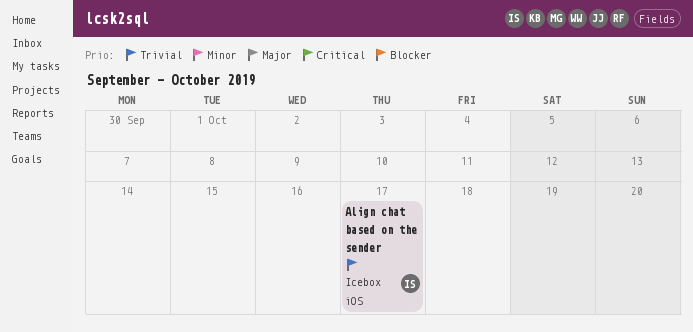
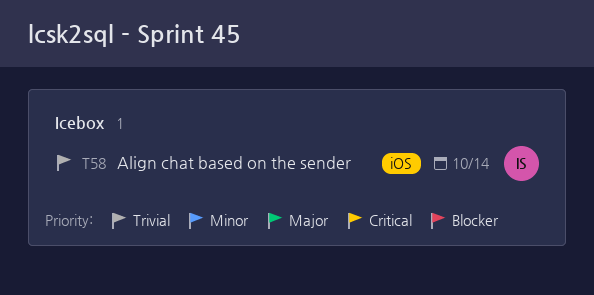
Align chat based on the sender, due: Oct 17 -> Oct 14

